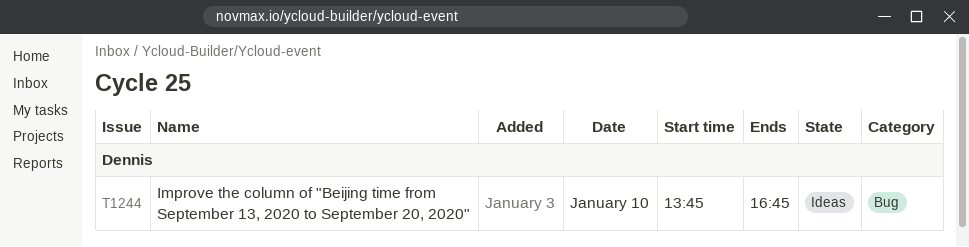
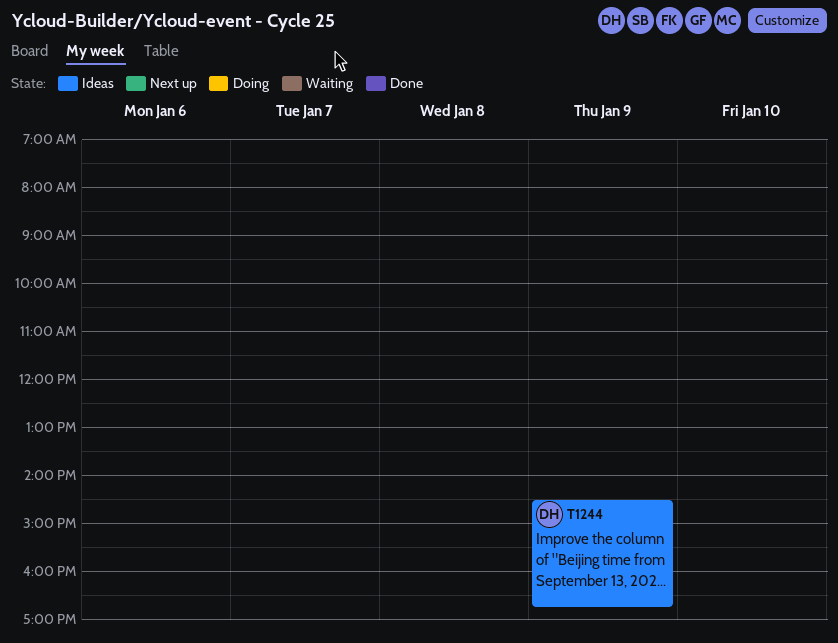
T1244, day: Jan 10 -> Jan 9
T1244, begins: 13:45 -> 14:30

